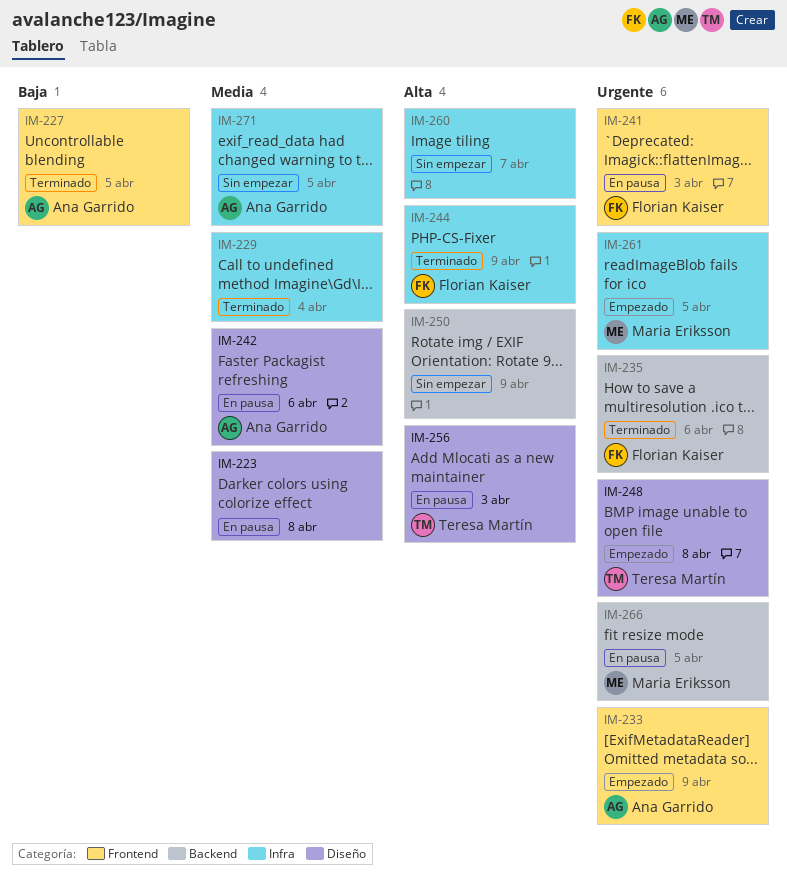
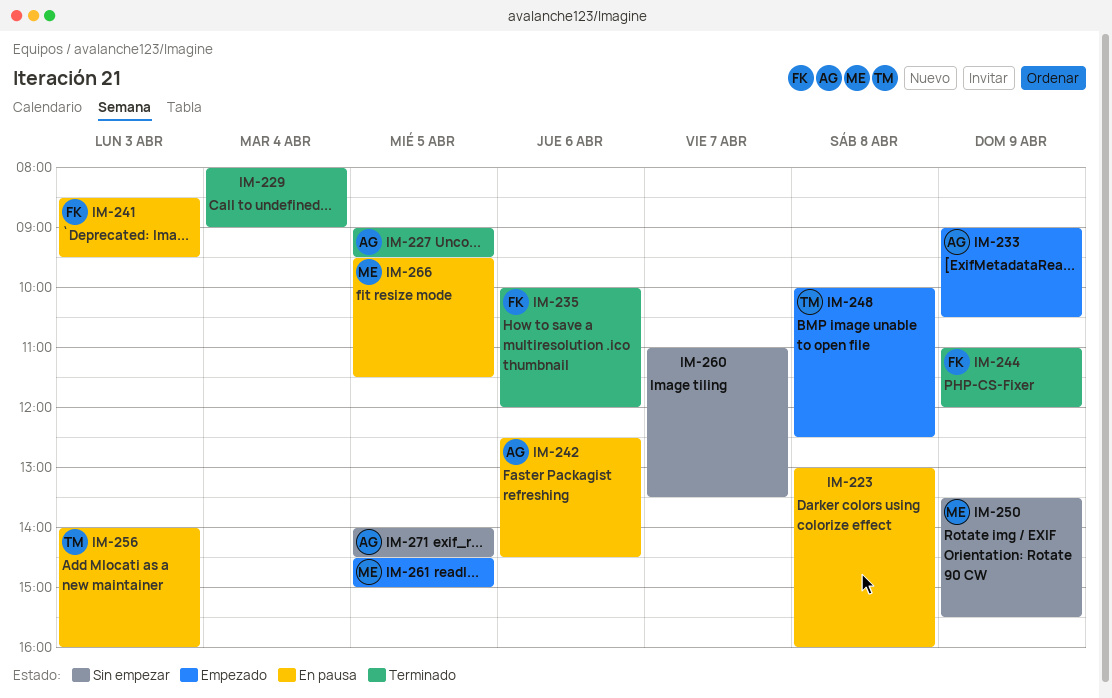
IM-250, owner: none -> Maria Eriksson

